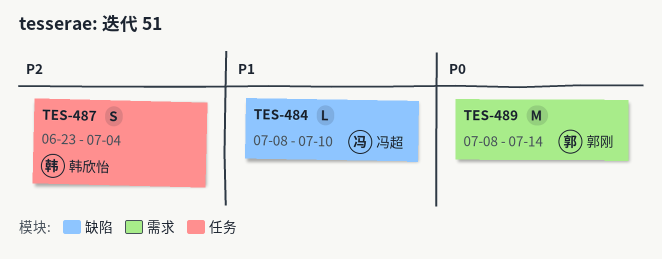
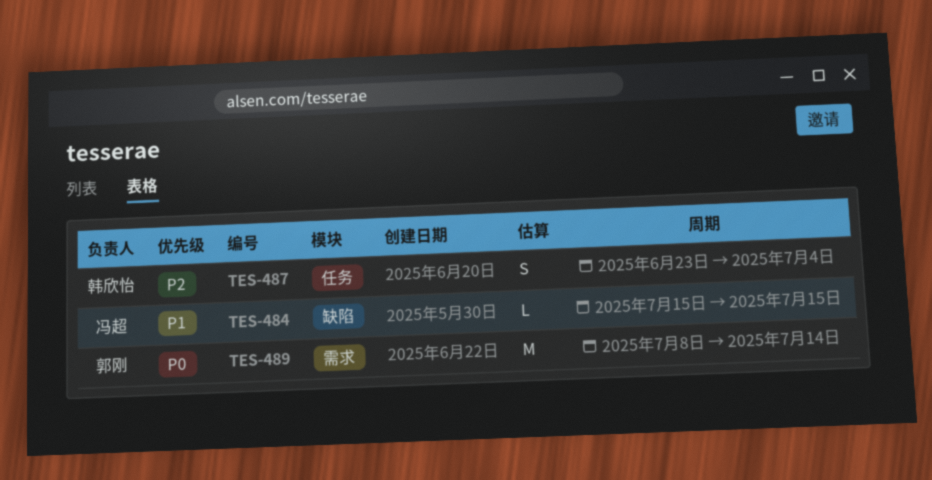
TES-484, start: Jul 8 -> Jul 15
TES-484, due: Jul 10 -> Jul 15

